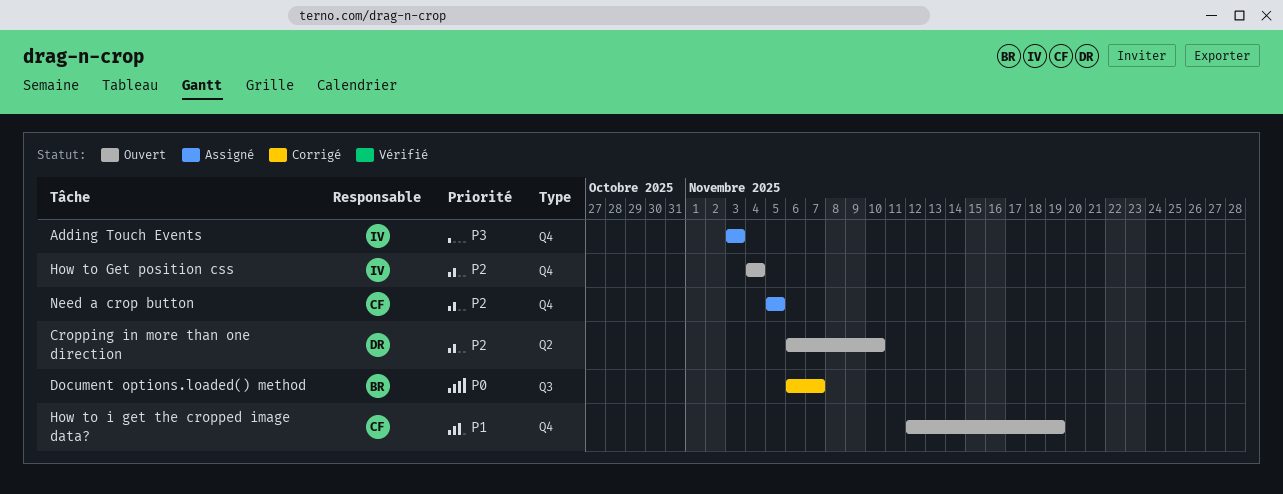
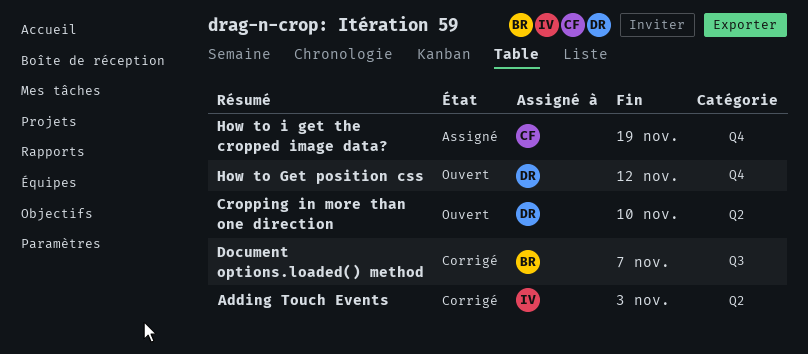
Adding Touch Events, status: Assigné -> Corrigé
Adding Touch Events, label: Q4 -> Q2
How to Get position css, owner: IV -> DR
How to Get position css, due: Nov 4 -> Nov 12
How to i get the cropped image data?, status: Ouvert -> Assigné
Need a crop button: present -> none

